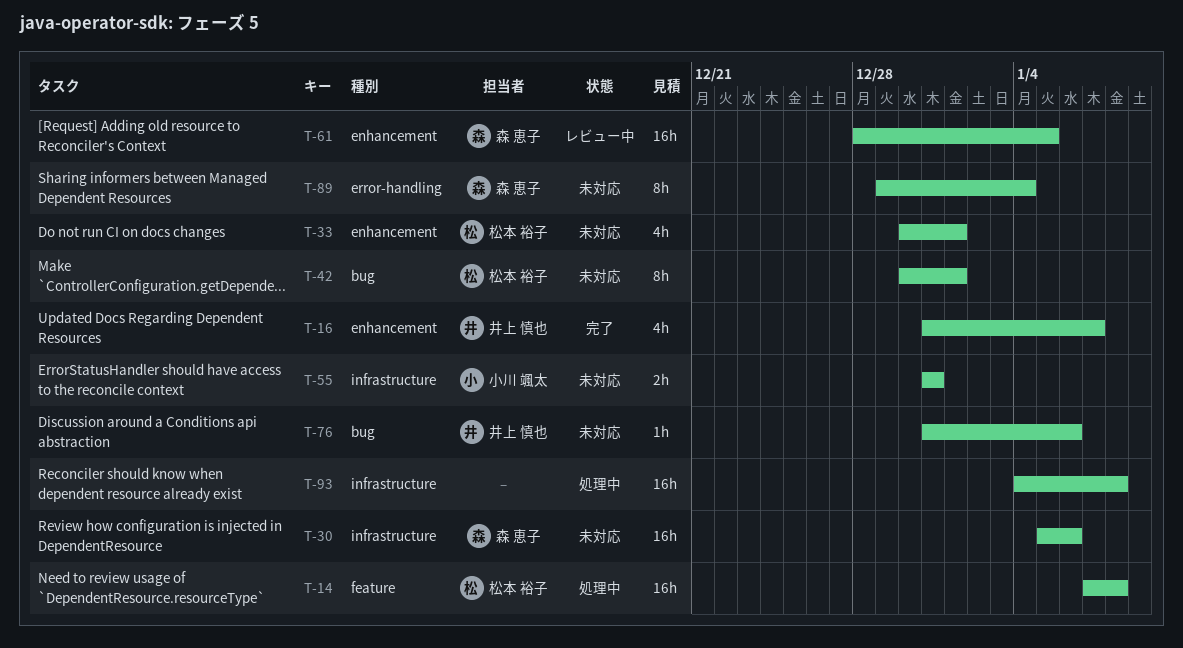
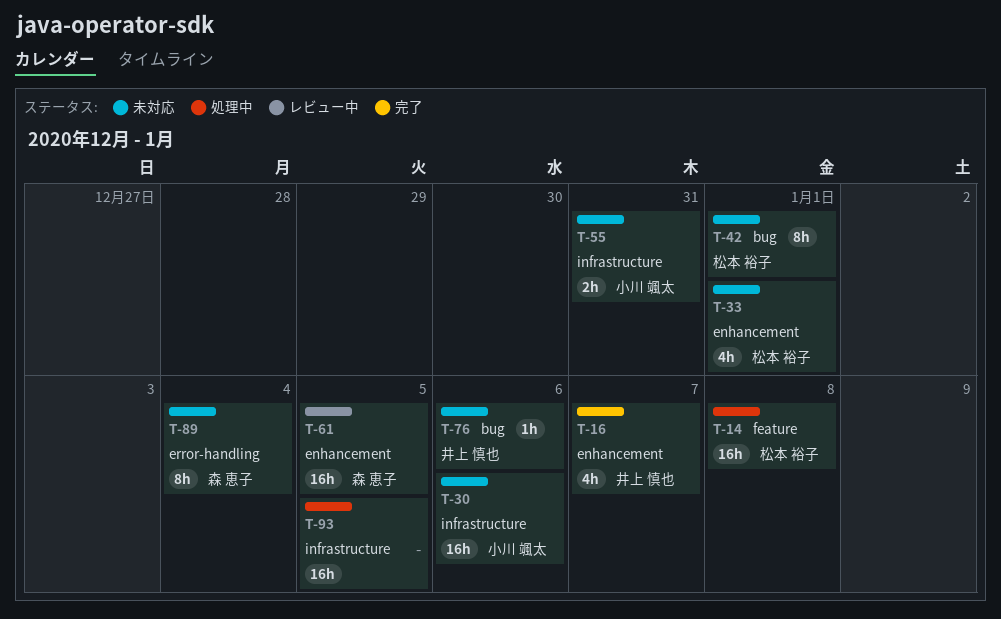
T-30, owner: 森 恵子 -> 小川 颯太
T-93, due: Jan 8 -> Jan 5

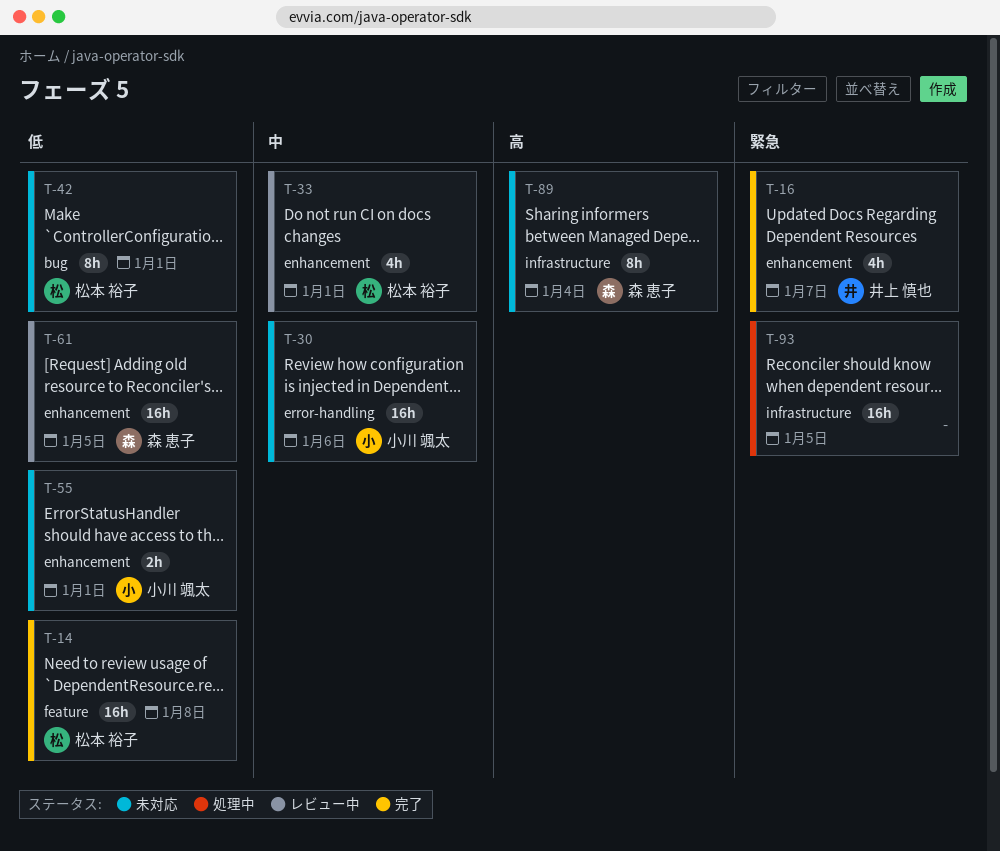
T-14, status: 処理中 -> 完了
T-30, label: infrastructure -> error-handling
T-33, status: 未対応 -> レビュー中
T-55, label: infrastructure -> enhancement
T-55, due: Dec 31 -> Jan 1
T-76: present -> none
T-89, label: error-handling -> infrastructure

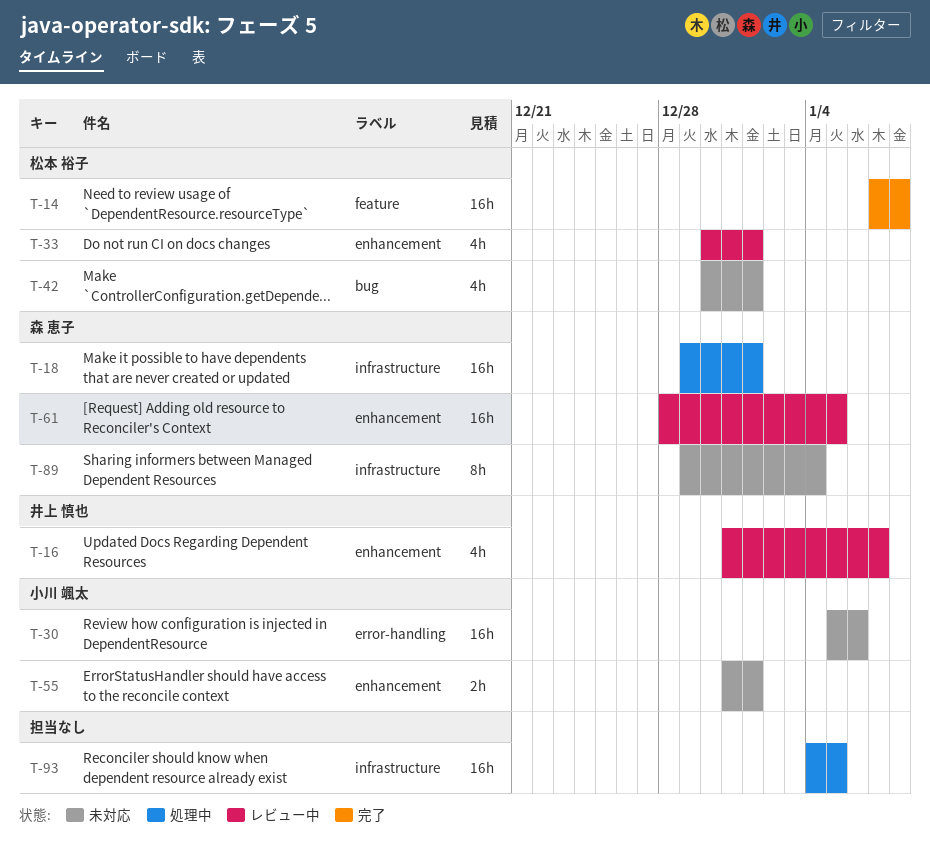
T-16, status: 完了 -> レビュー中
T-18: none -> present
T-42, estimate: 8h -> 4h

